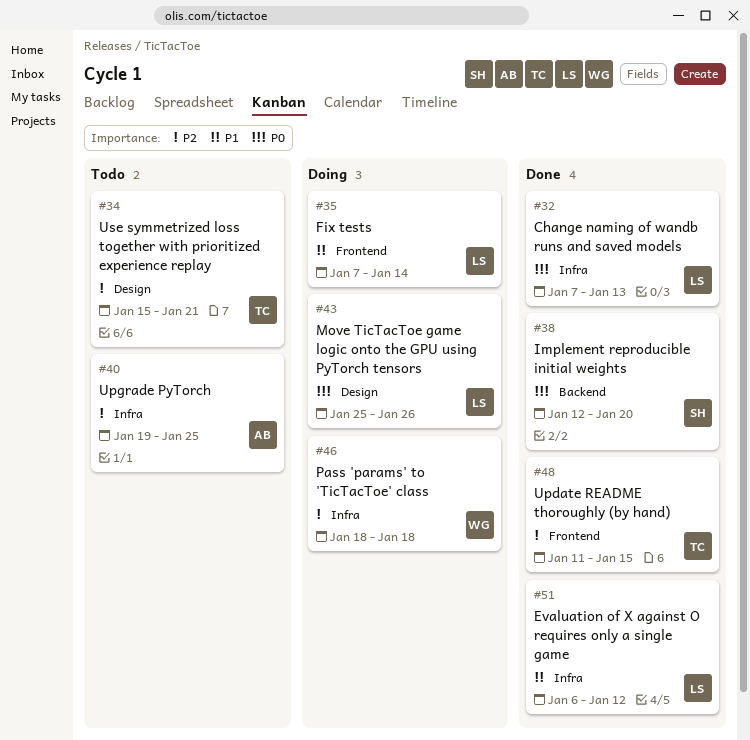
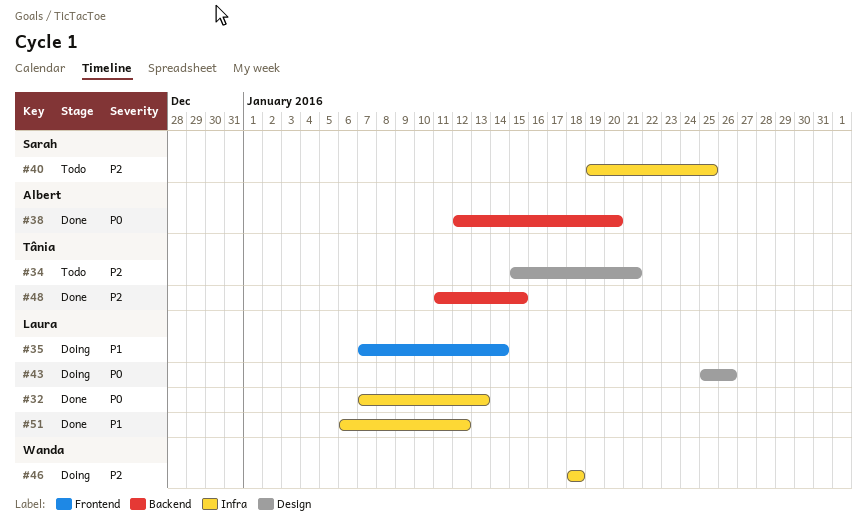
#38, owner: Sarah -> Albert
#40, owner: Albert -> Sarah
#48, label: Frontend -> Backend

